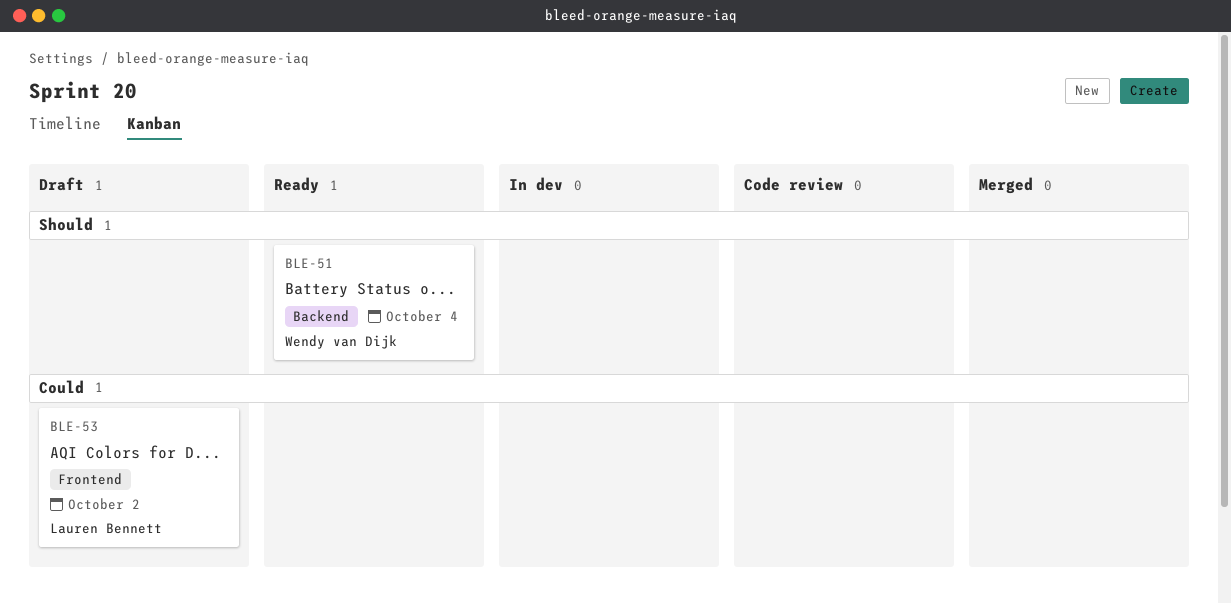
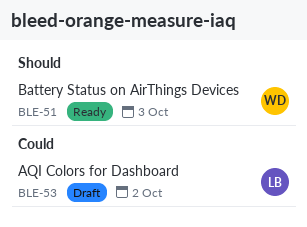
BLE-51, due: Oct 4 -> Oct 3

